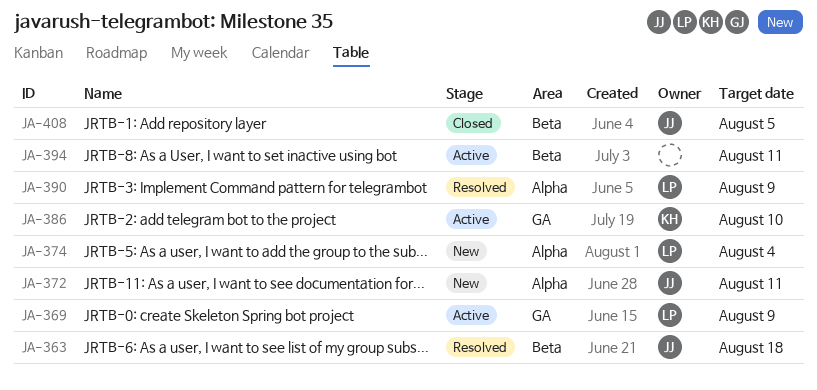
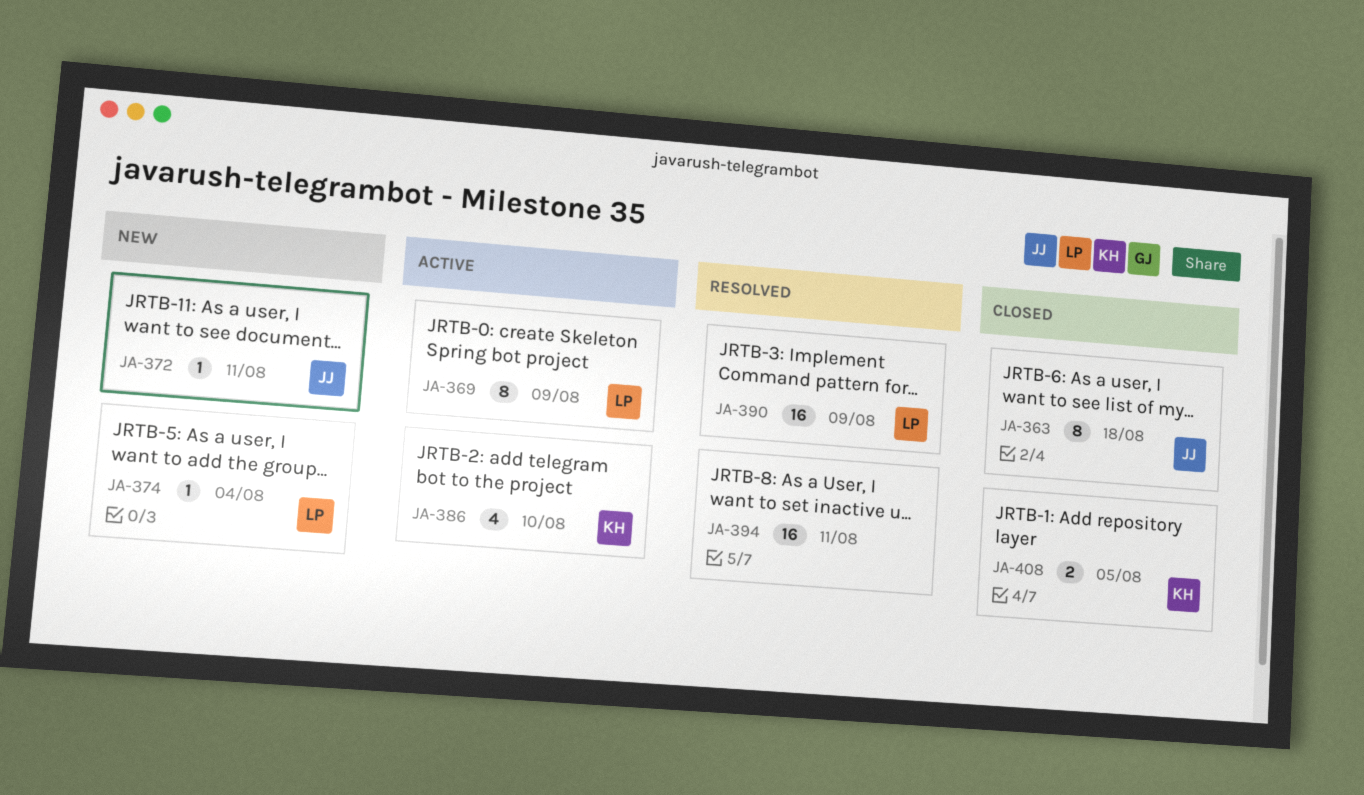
JA-363, status: Resolved -> Closed
JA-394, status: Active -> Resolved
JA-408, owner: JJ -> KH

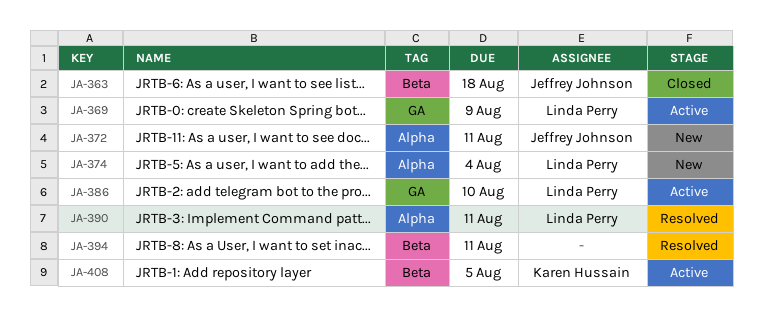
JA-386, owner: Karen Hussain -> Linda Perry
JA-390, due: Aug 9 -> Aug 11
JA-408, status: Closed -> Active

